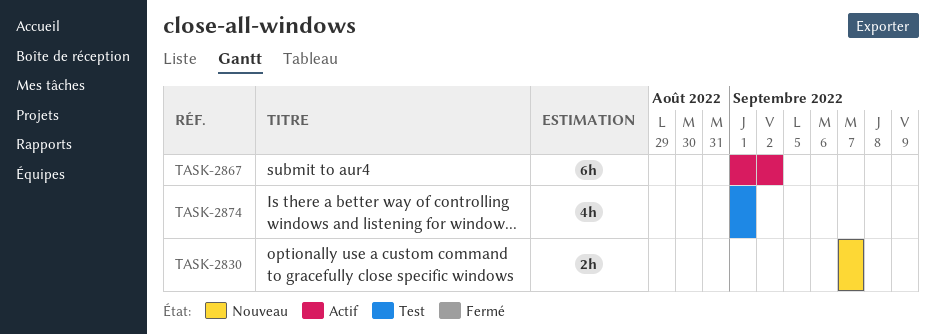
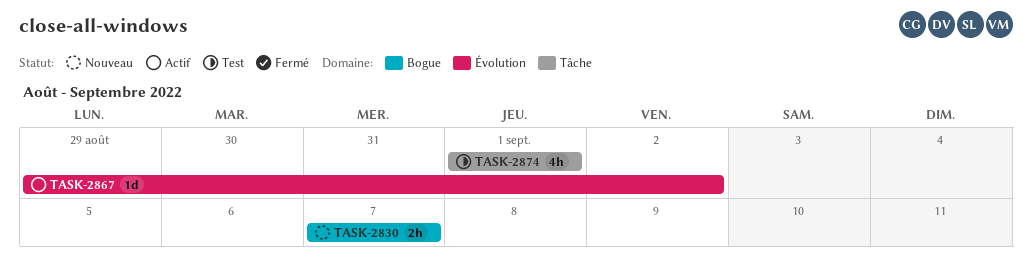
TASK-2867, estimate: 6h -> 1d
TASK-2867, start: Sep 1 -> Aug 29

